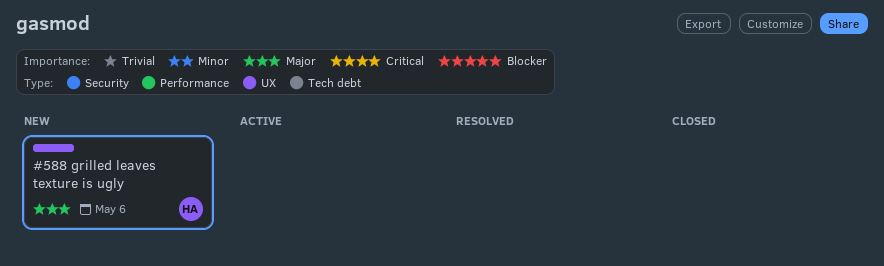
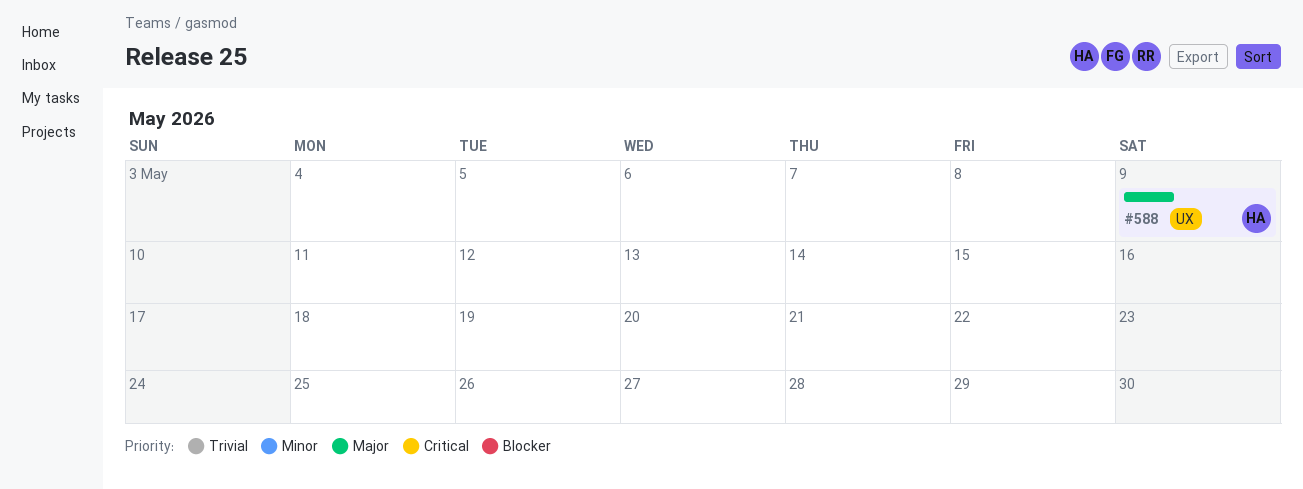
#588, due: May 6 -> May 9

